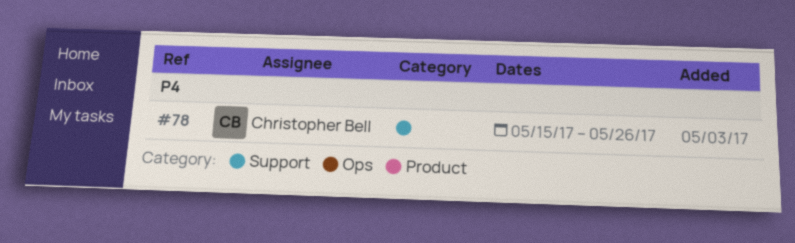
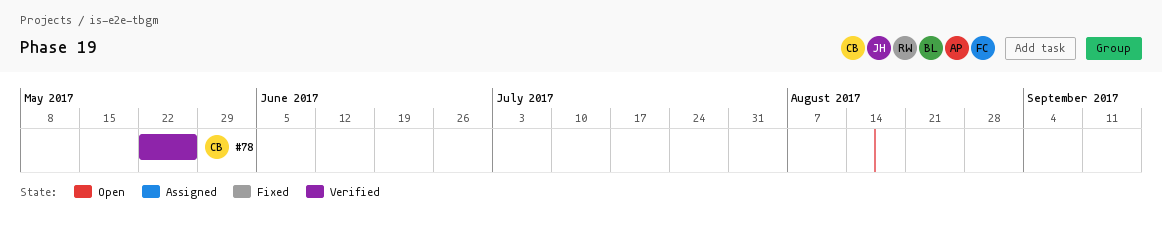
#78, start: May 15 -> May 22

